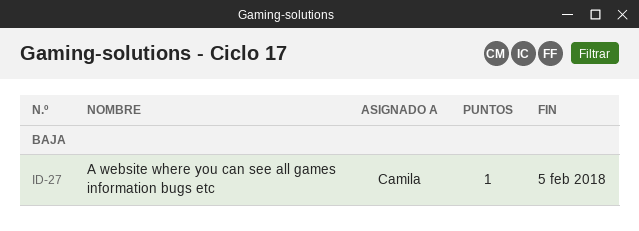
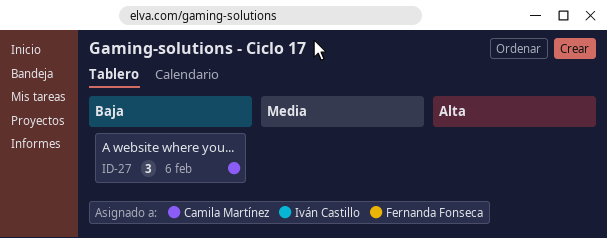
ID-27, estimate: 1 -> 3
ID-27, due: Feb 5 -> Feb 6

